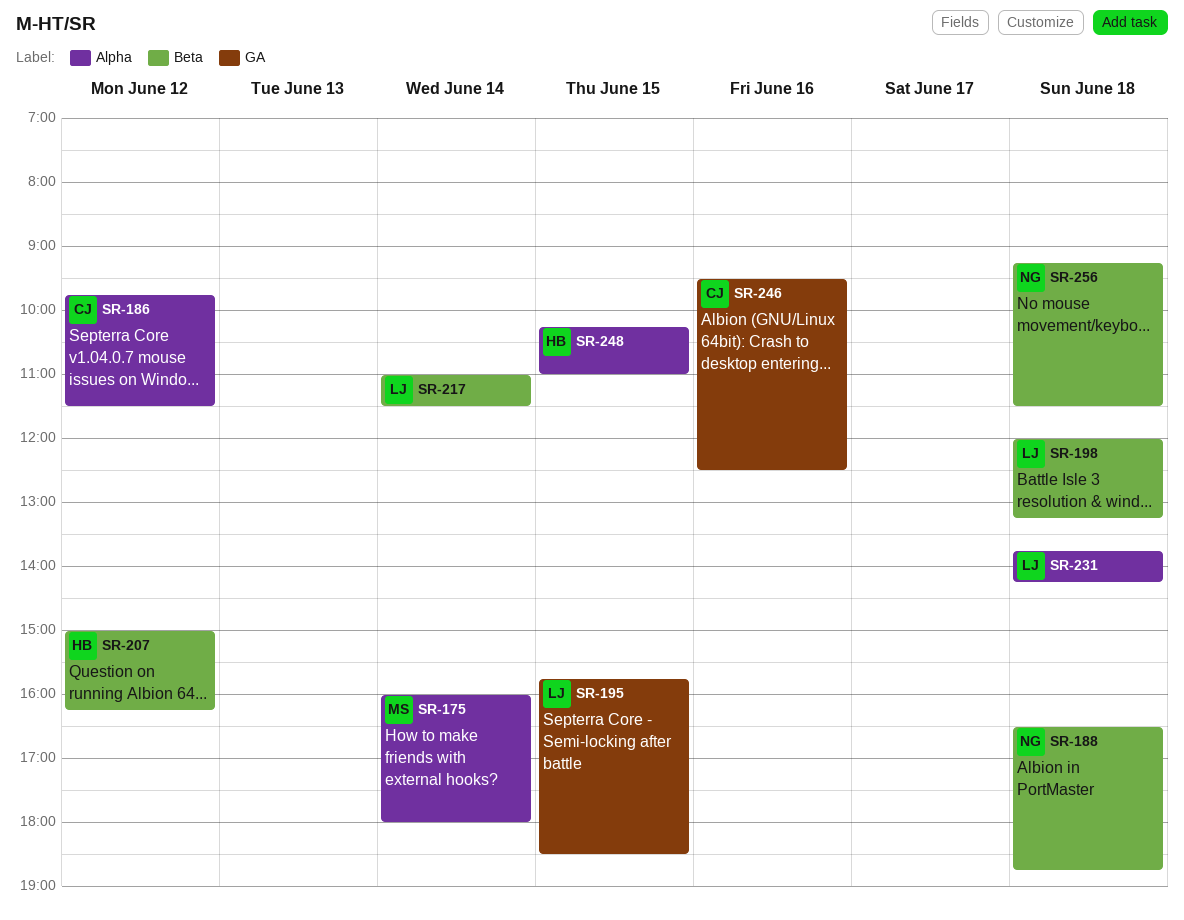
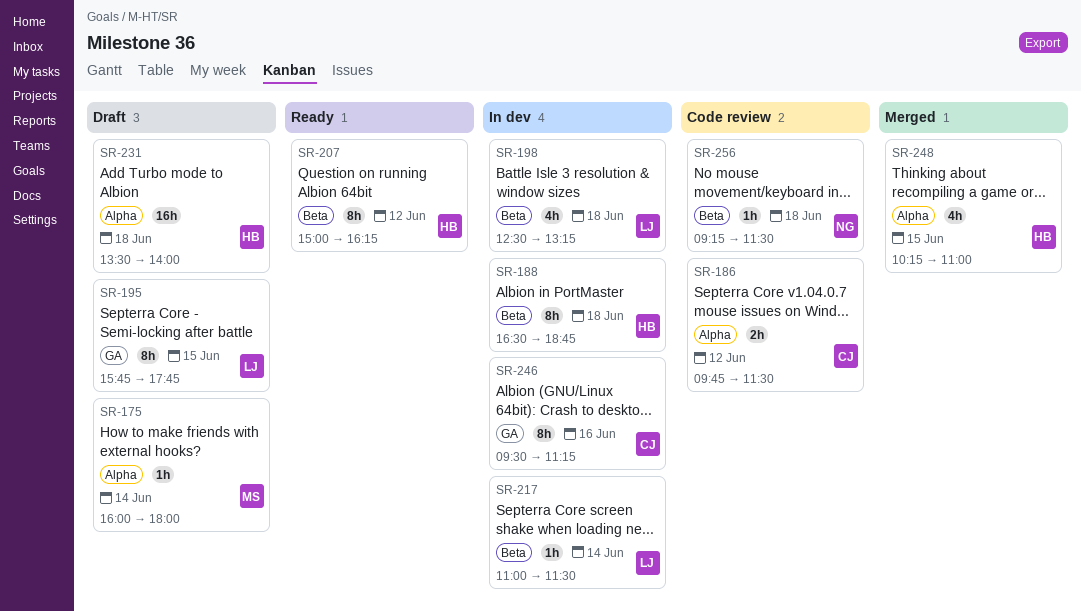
SR-188, owner: NG -> HB
SR-195, ends: 18:30 -> 17:45
SR-198, begins: 12:00 -> 12:30
SR-231, owner: LJ -> HB
SR-231, begins: 13:45 -> 13:30
SR-231, ends: 14:15 -> 14:00
SR-246, ends: 12:30 -> 11:15

